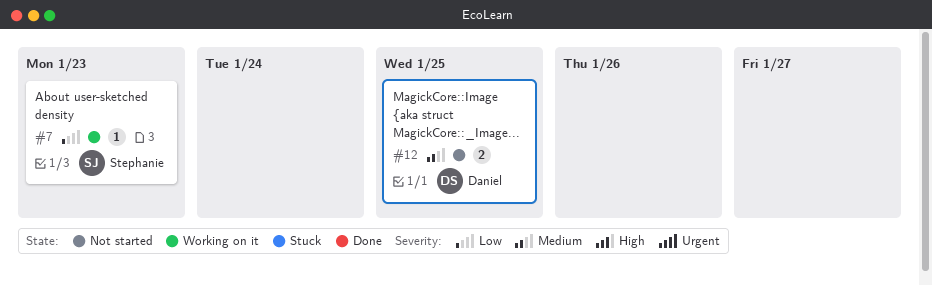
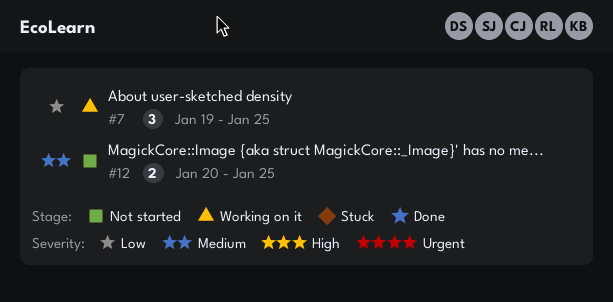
#7, estimate: 1 -> 3
#7, due: Jan 23 -> Jan 25

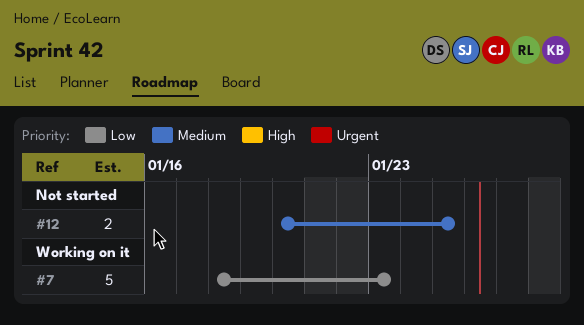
#7, estimate: 3 -> 5
#7, start: Jan 19 -> Jan 18
#7, due: Jan 25 -> Jan 23

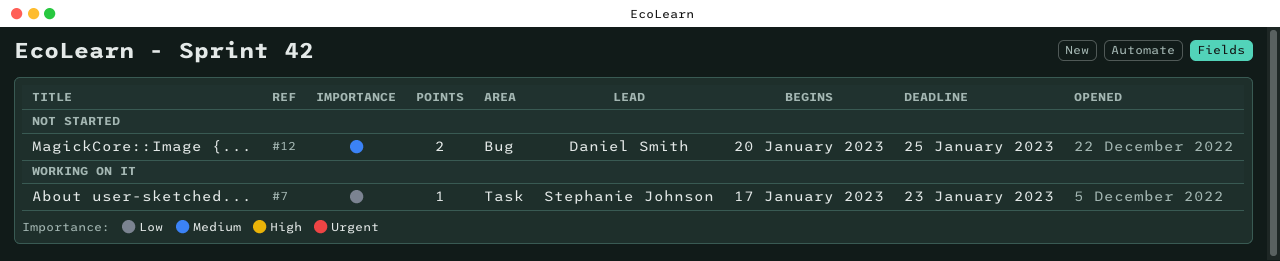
#7, estimate: 5 -> 1
#7, start: Jan 18 -> Jan 17

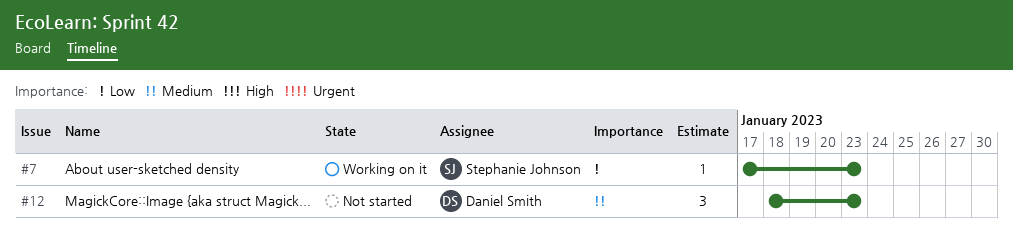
#12, estimate: 2 -> 3
#12, start: Jan 20 -> Jan 18
#12, due: Jan 25 -> Jan 23

